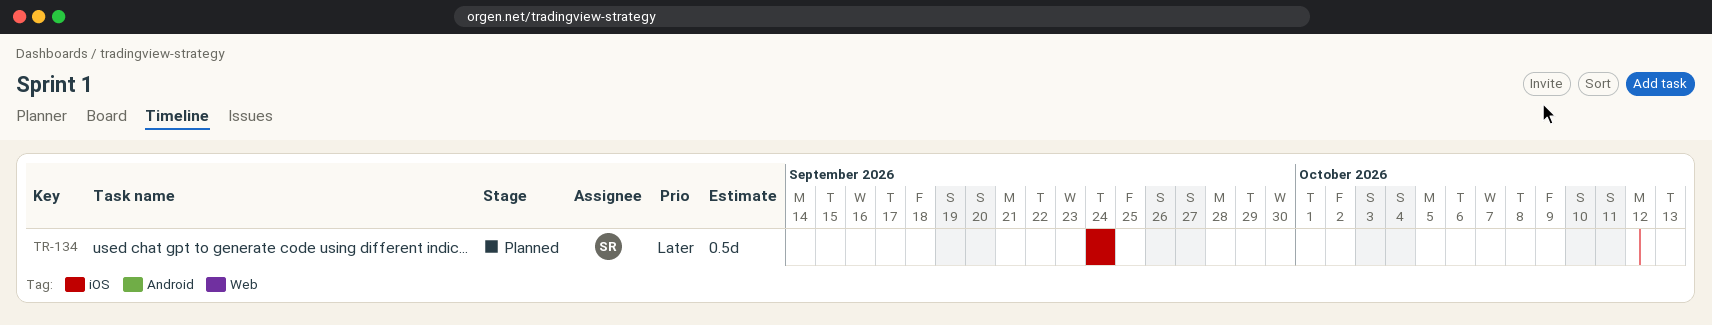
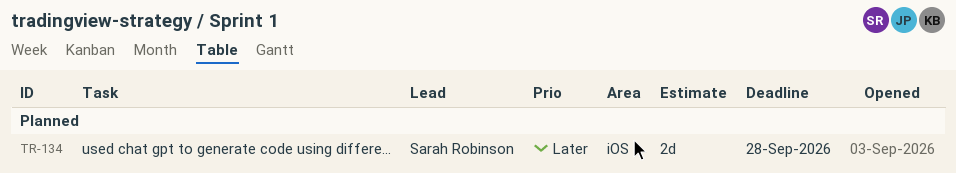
TR-134, estimate: 0.5d -> 2d
TR-134, due: Sep 24 -> Sep 28

